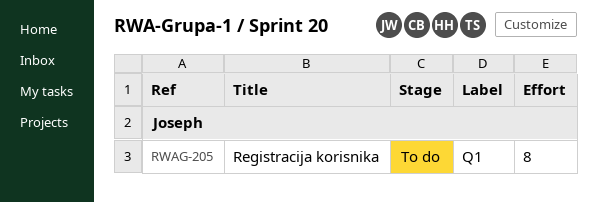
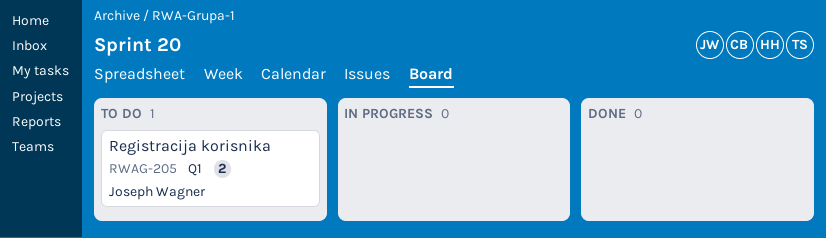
RWAG-205, estimate: 8 -> 2

